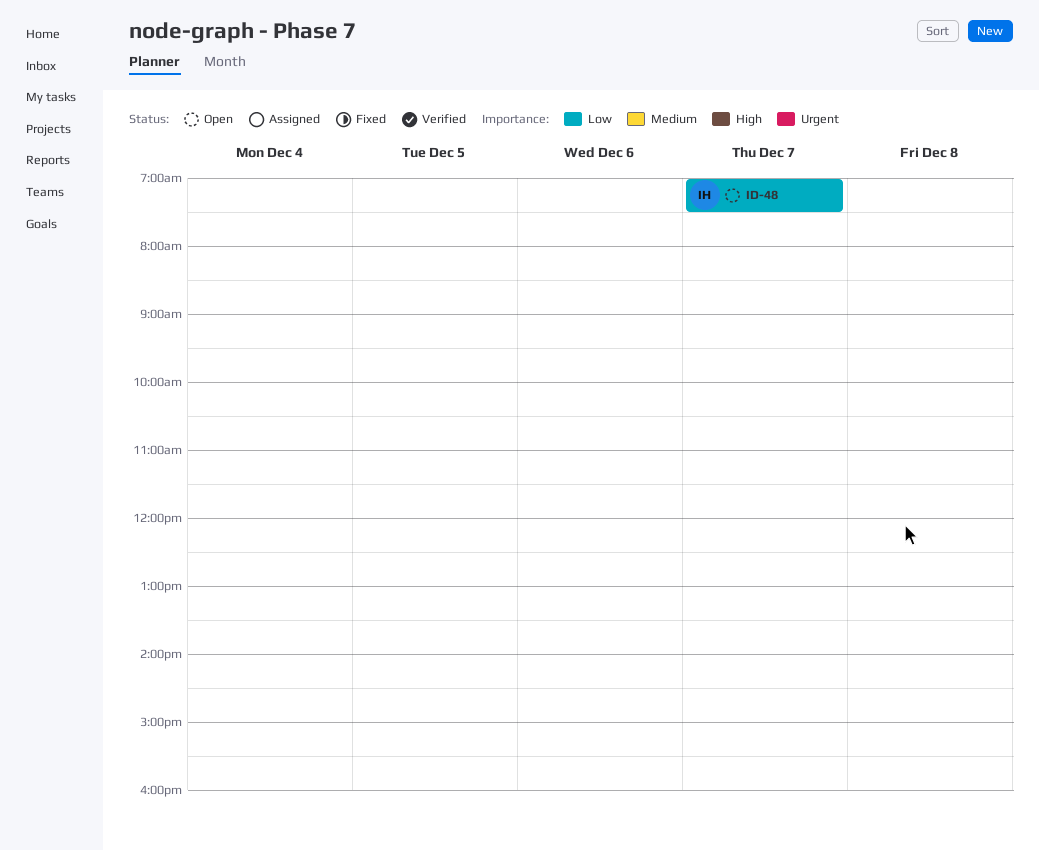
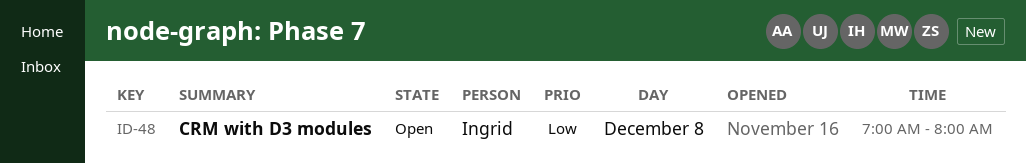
ID-48, day: Dec 7 -> Dec 8
ID-48, ends: 07:30 -> 08:00

